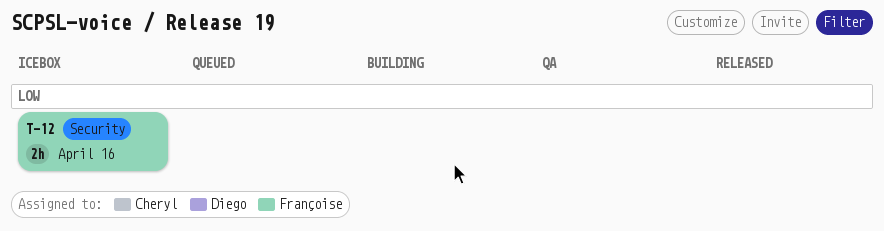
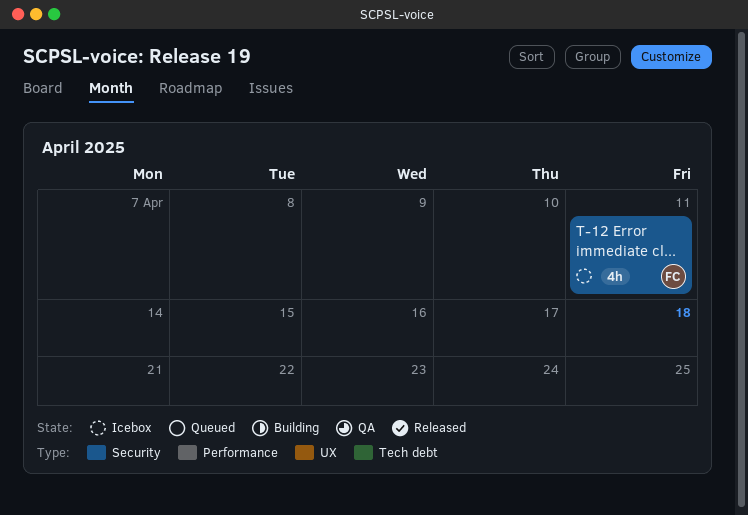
T-12, estimate: 2h -> 4h
T-12, due: Apr 16 -> Apr 11

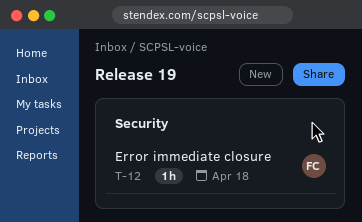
T-12, estimate: 4h -> 1h
T-12, due: Apr 11 -> Apr 18

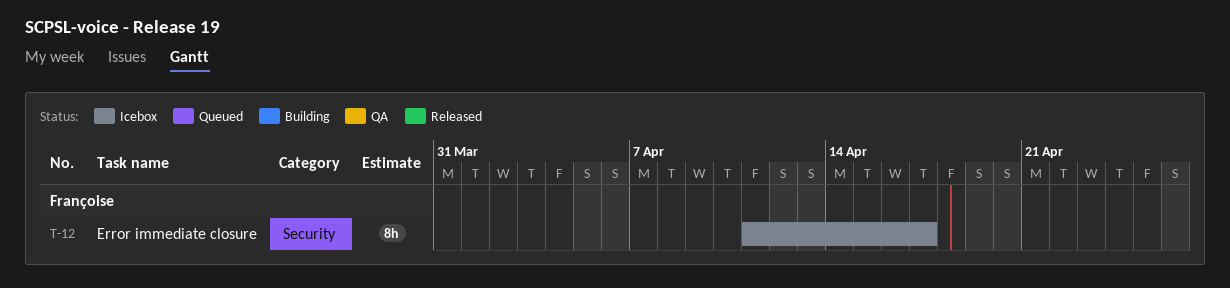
T-12, estimate: 1h -> 8h
T-12, due: Apr 18 -> Apr 17

